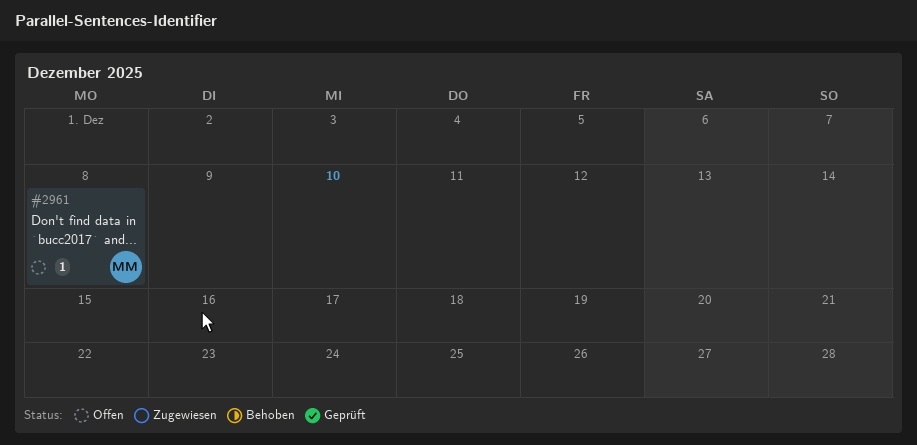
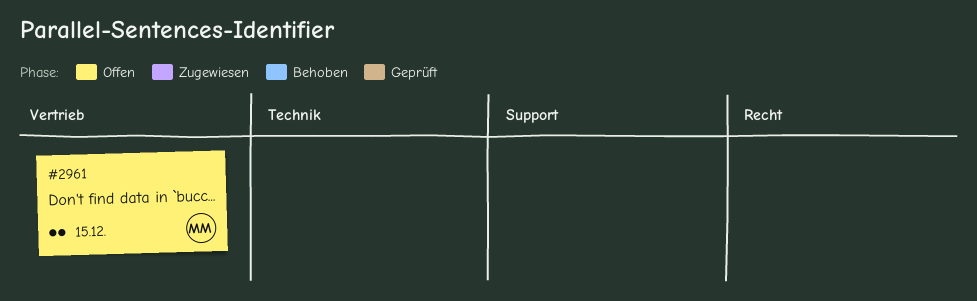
#2961, estimate: 1 -> 2
#2961, due: Dec 8 -> Dec 15

